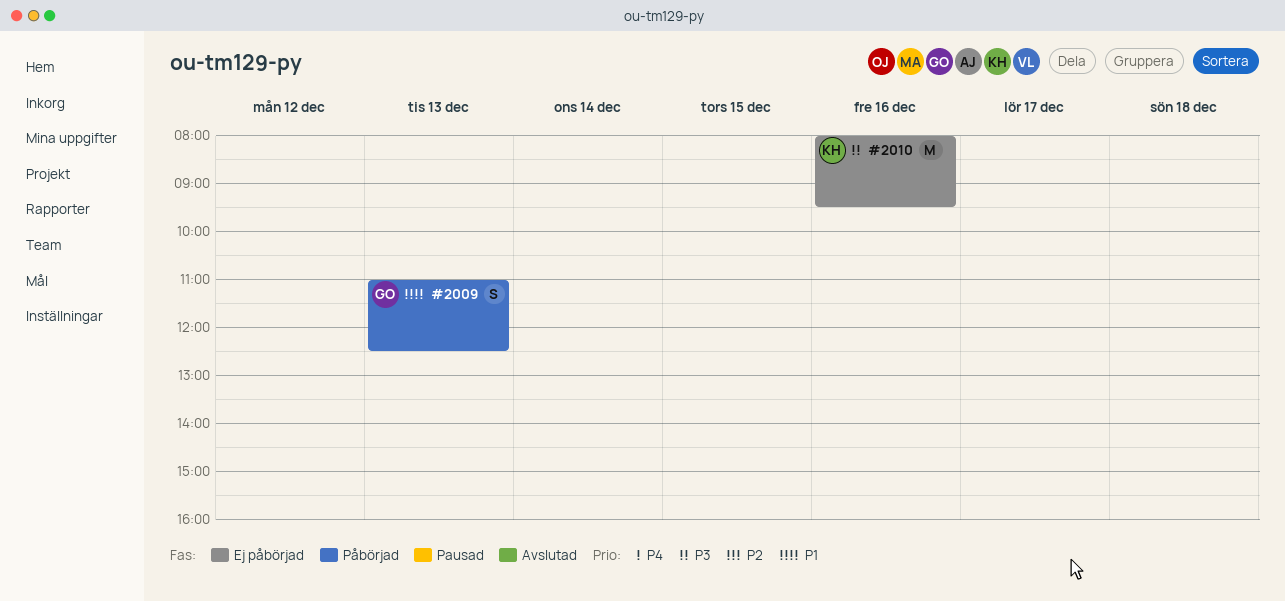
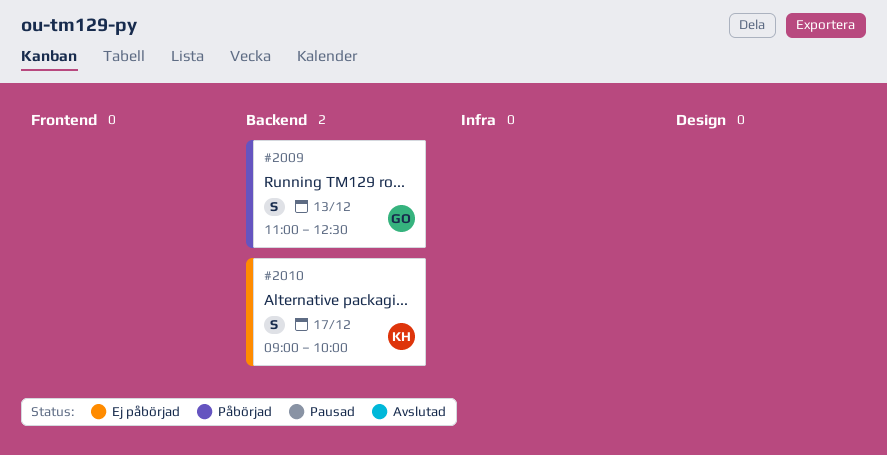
#2010, estimate: M -> S
#2010, day: Dec 16 -> Dec 17
#2010, begins: 08:00 -> 09:00
#2010, ends: 09:30 -> 10:00

